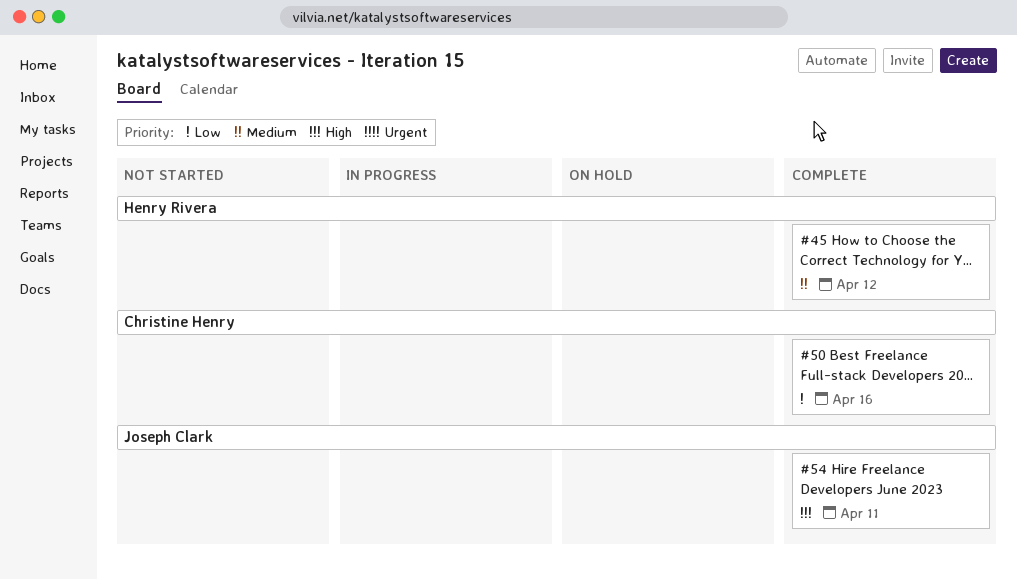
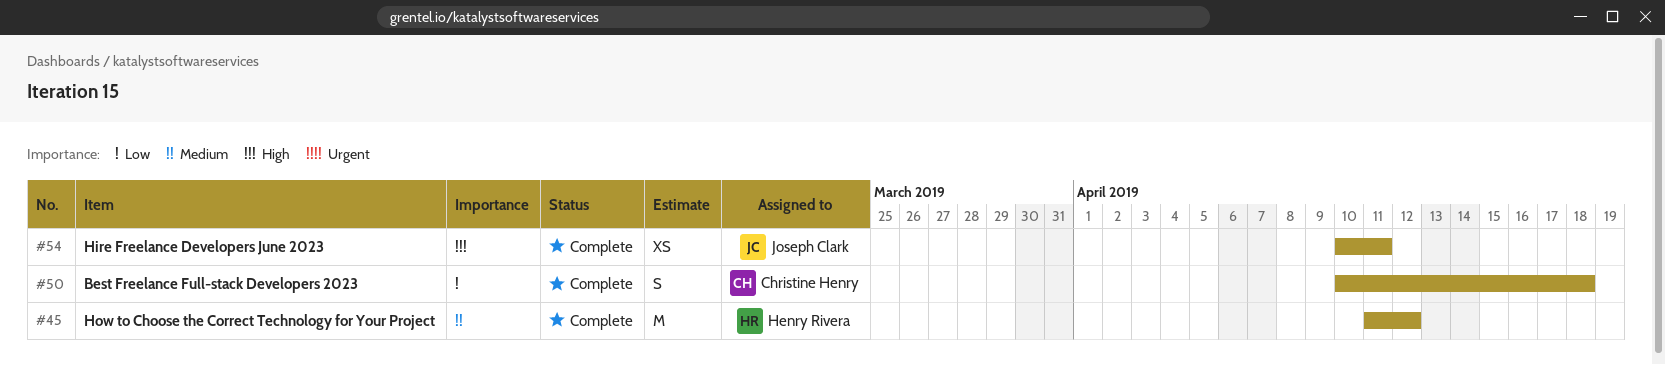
#50, due: Apr 16 -> Apr 18

